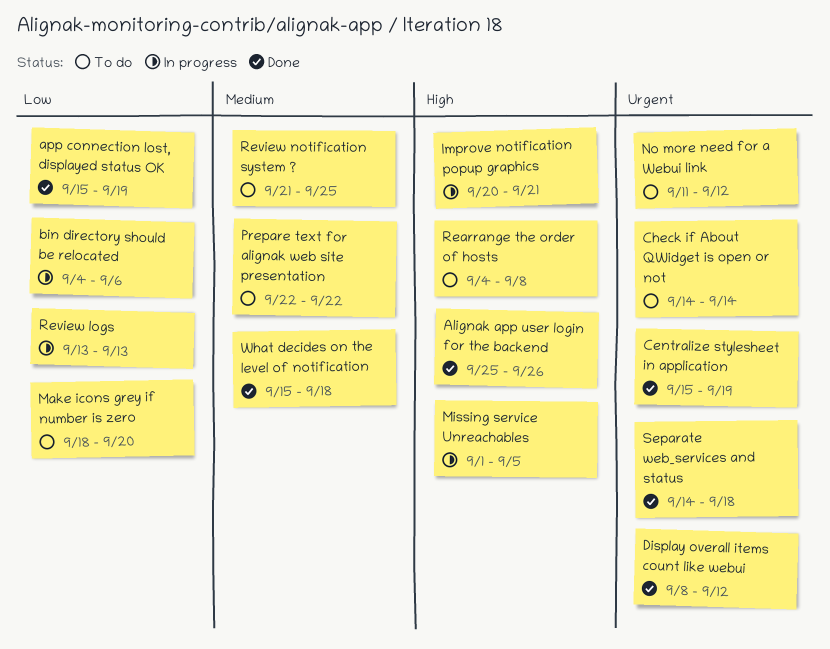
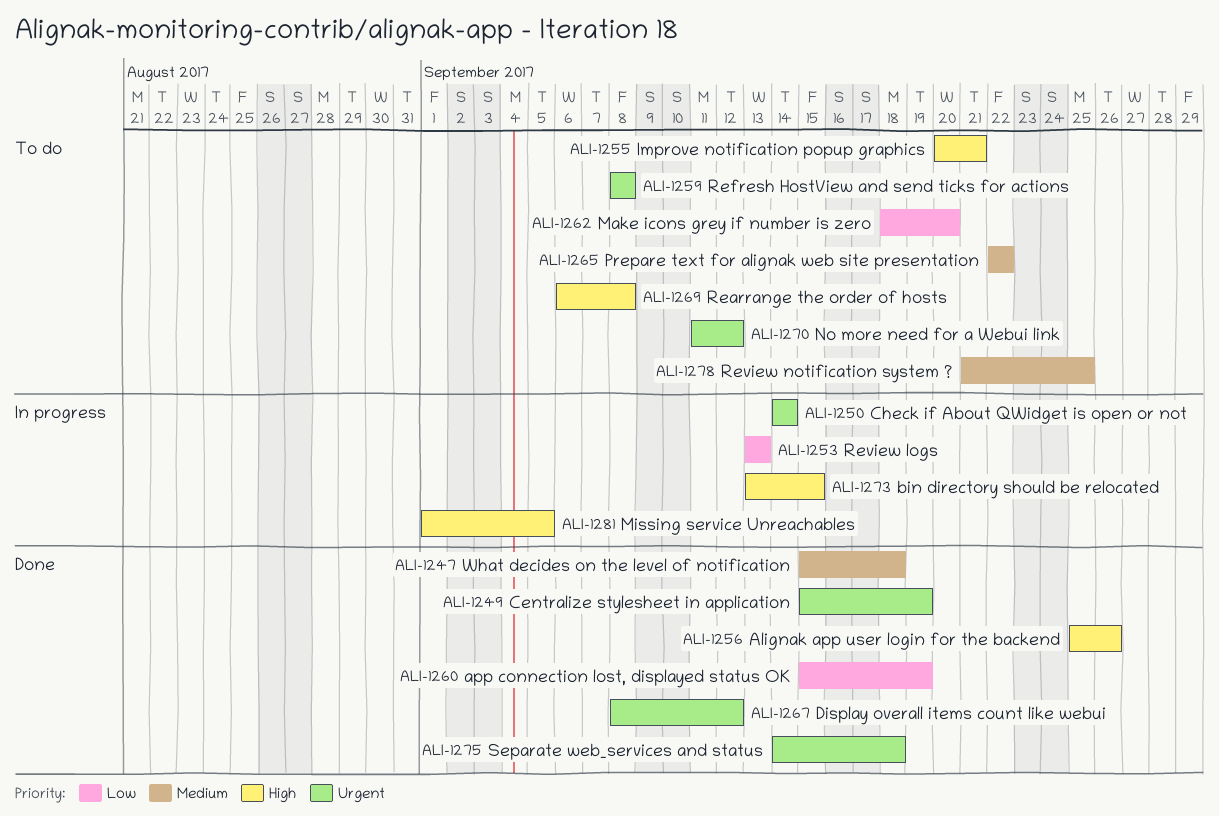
bin directory should be relocated, priority: Low -> High
bin directory should be relocated, start: Sep 4 -> Sep 13
bin directory should be relocated, due: Sep 6 -> Sep 15
Check if About QWidget is open or not, status: To do -> In progress
Improve notification popup graphics, status: In progress -> To do
Rearrange the order of hosts, start: Sep 4 -> Sep 6
Refresh HostView and send ticks for actions: none -> present

